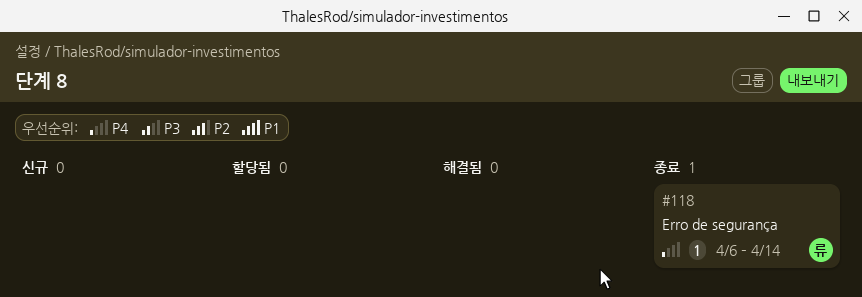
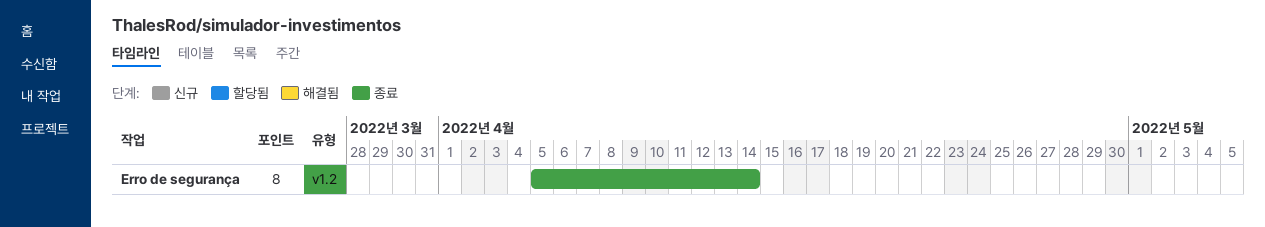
Erro de segurança, estimate: 1 -> 8
Erro de segurança, start: Apr 6 -> Apr 5

